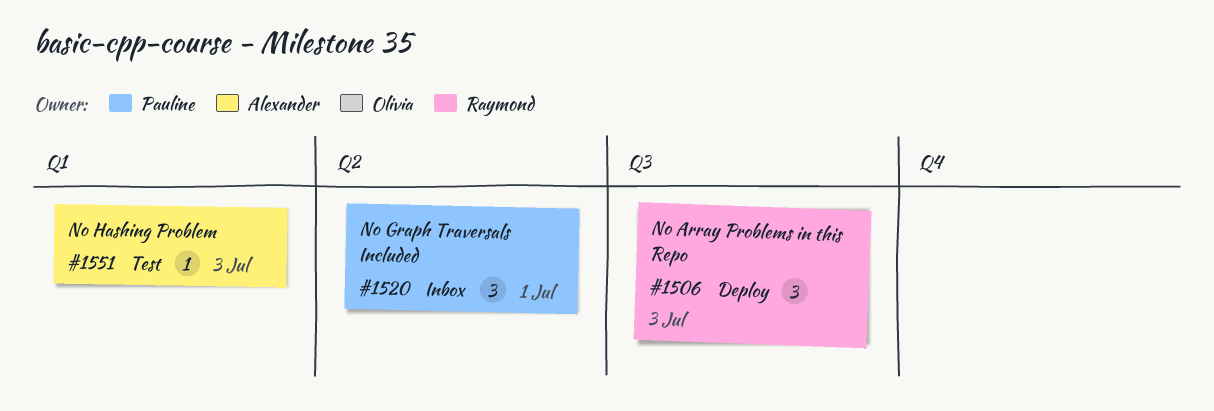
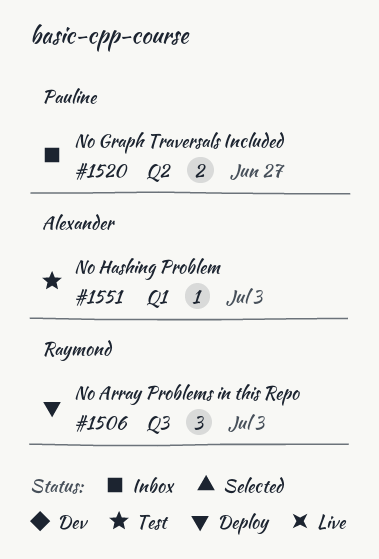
#1520, estimate: 3 -> 2
#1520, due: Jul 1 -> Jun 27

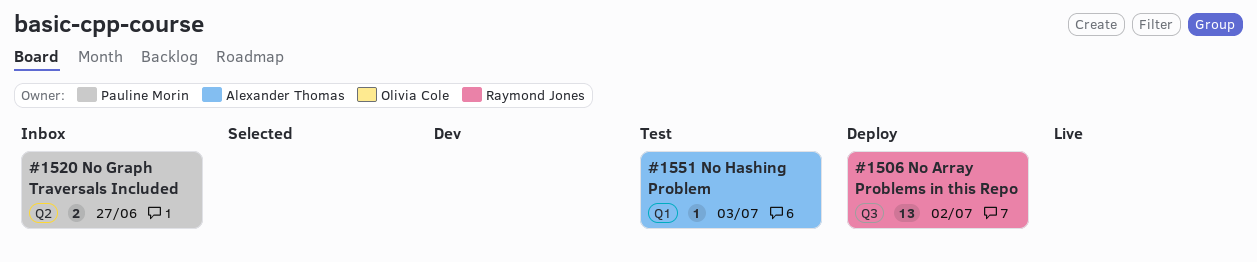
#1506, estimate: 3 -> 13
#1506, due: Jul 3 -> Jul 2

